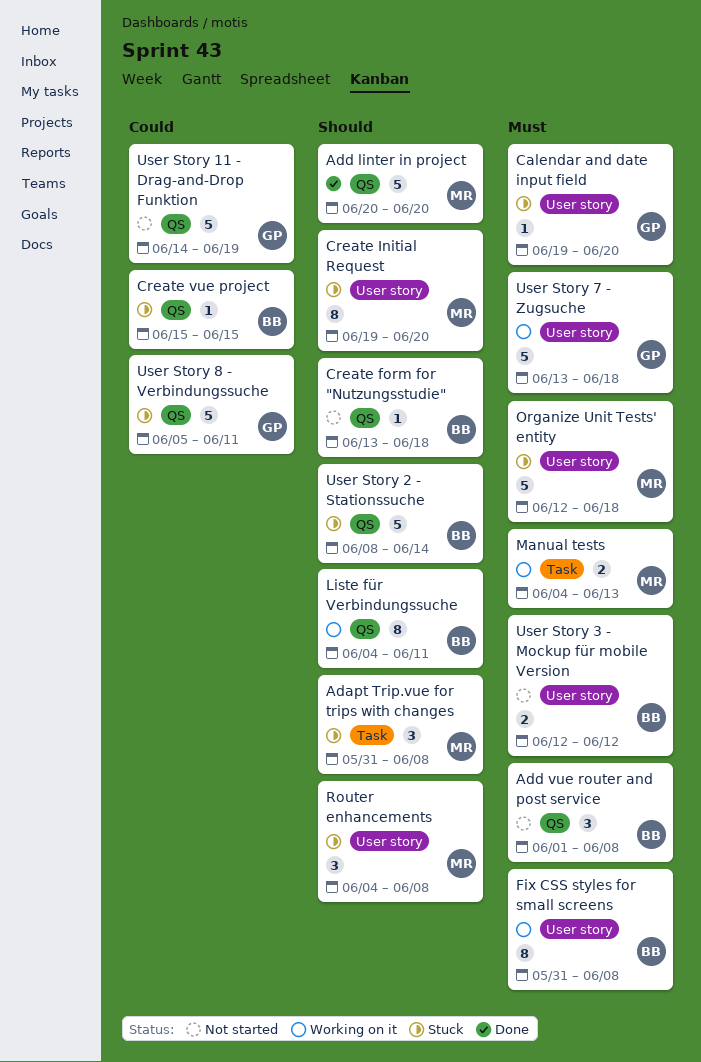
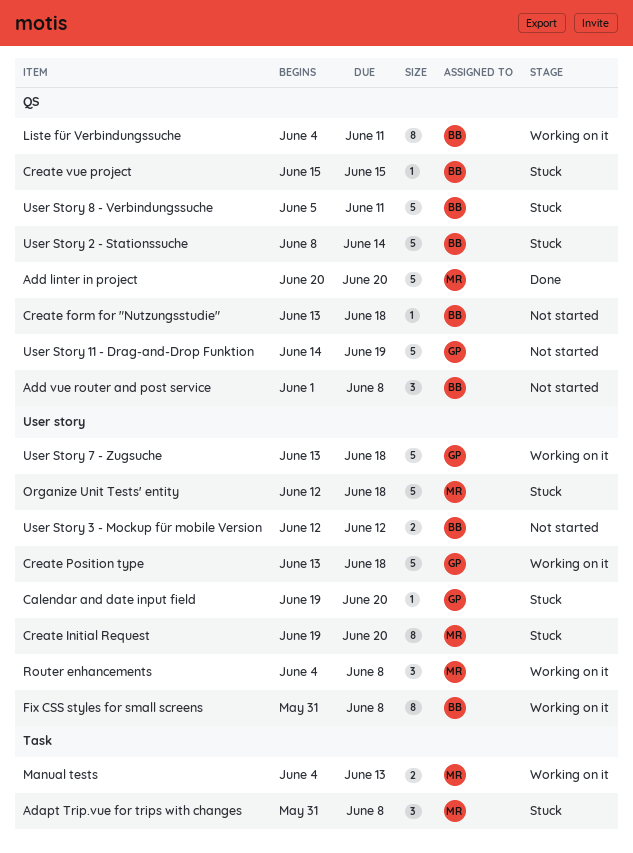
Create Position type: none -> present
Router enhancements, status: Stuck -> Working on it
User Story 8 - Verbindungssuche, owner: GP -> BB

